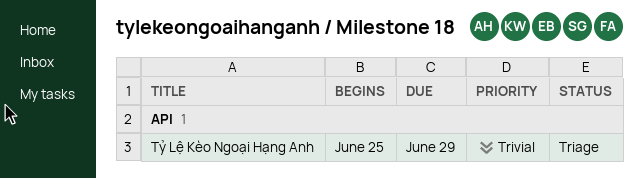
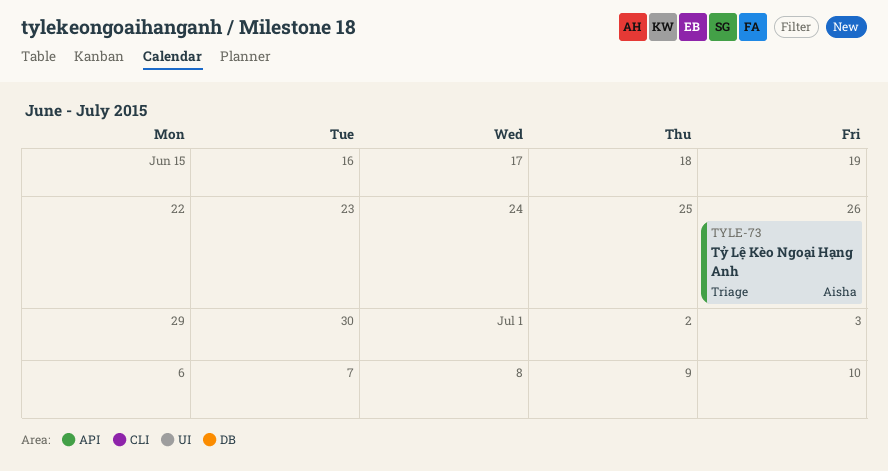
Tỷ Lệ Kèo Ngoại Hạng Anh, due: Jun 29 -> Jun 26

